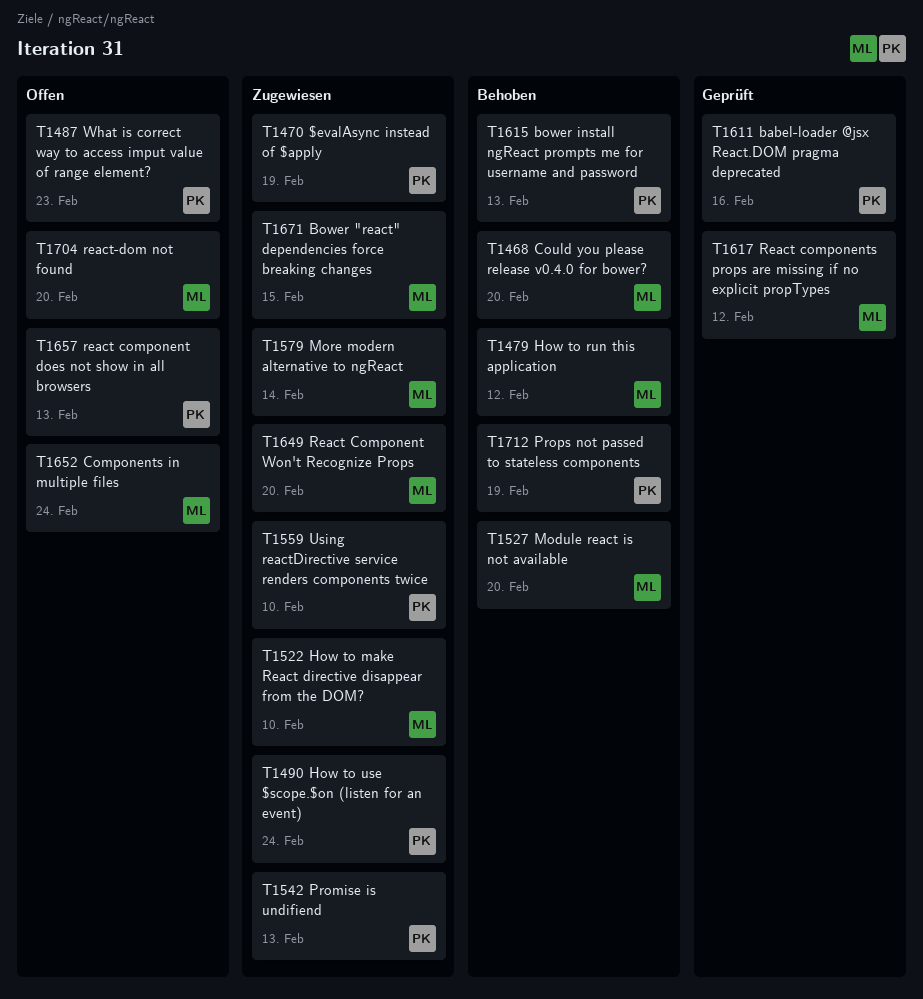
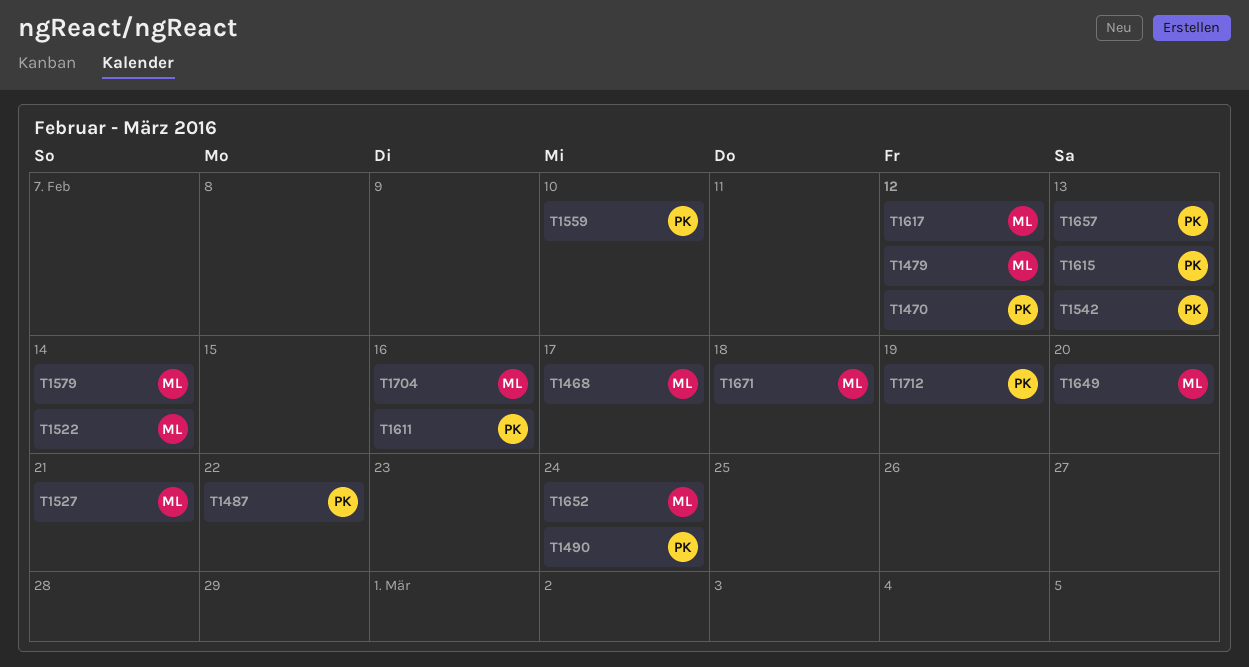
T1468, due: Feb 20 -> Feb 17
T1470, due: Feb 19 -> Feb 12
T1487, due: Feb 23 -> Feb 22
T1522, due: Feb 10 -> Feb 14
T1527, due: Feb 20 -> Feb 21
T1671, due: Feb 15 -> Feb 18
T1704, due: Feb 20 -> Feb 16

